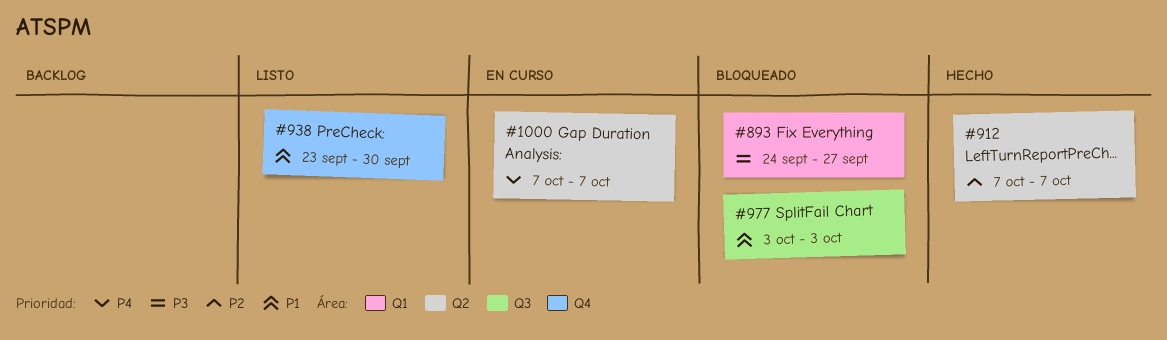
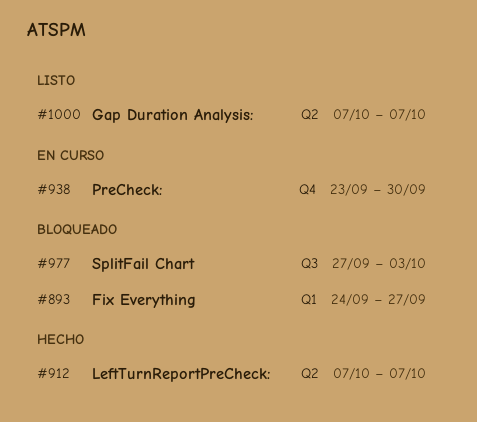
#938, status: Listo -> En curso
#977, start: Oct 3 -> Sep 27
#1000, status: En curso -> Listo

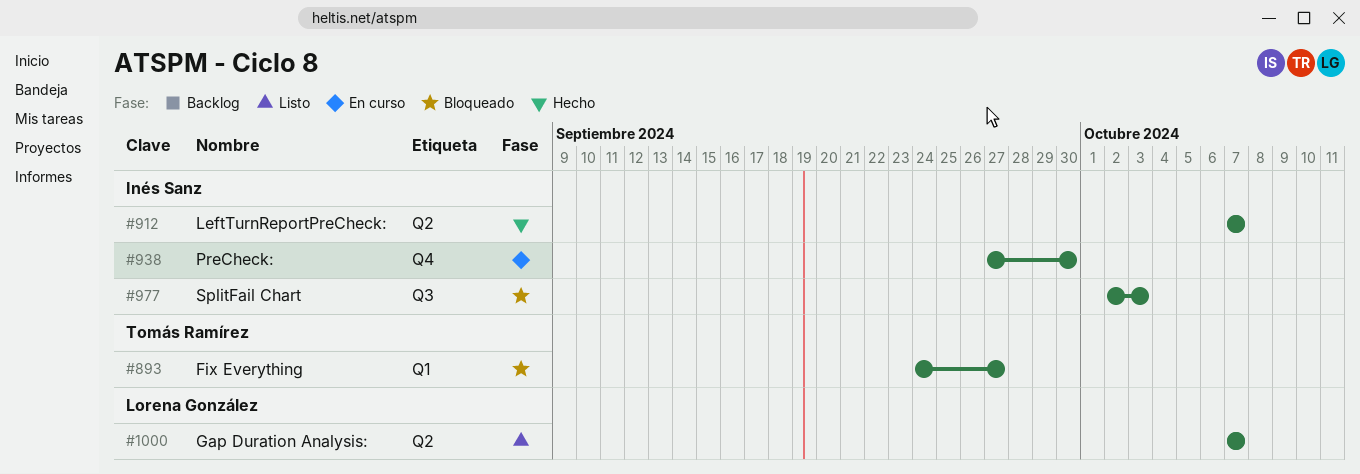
#938, start: Sep 23 -> Sep 27
#977, start: Sep 27 -> Oct 2

